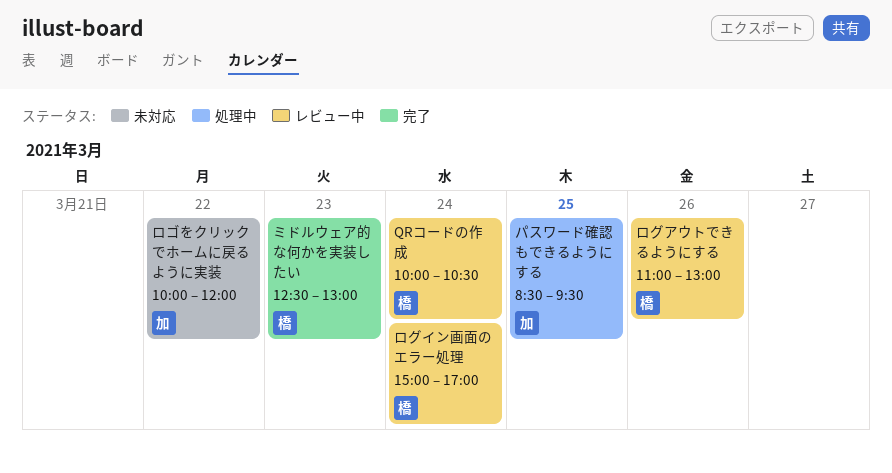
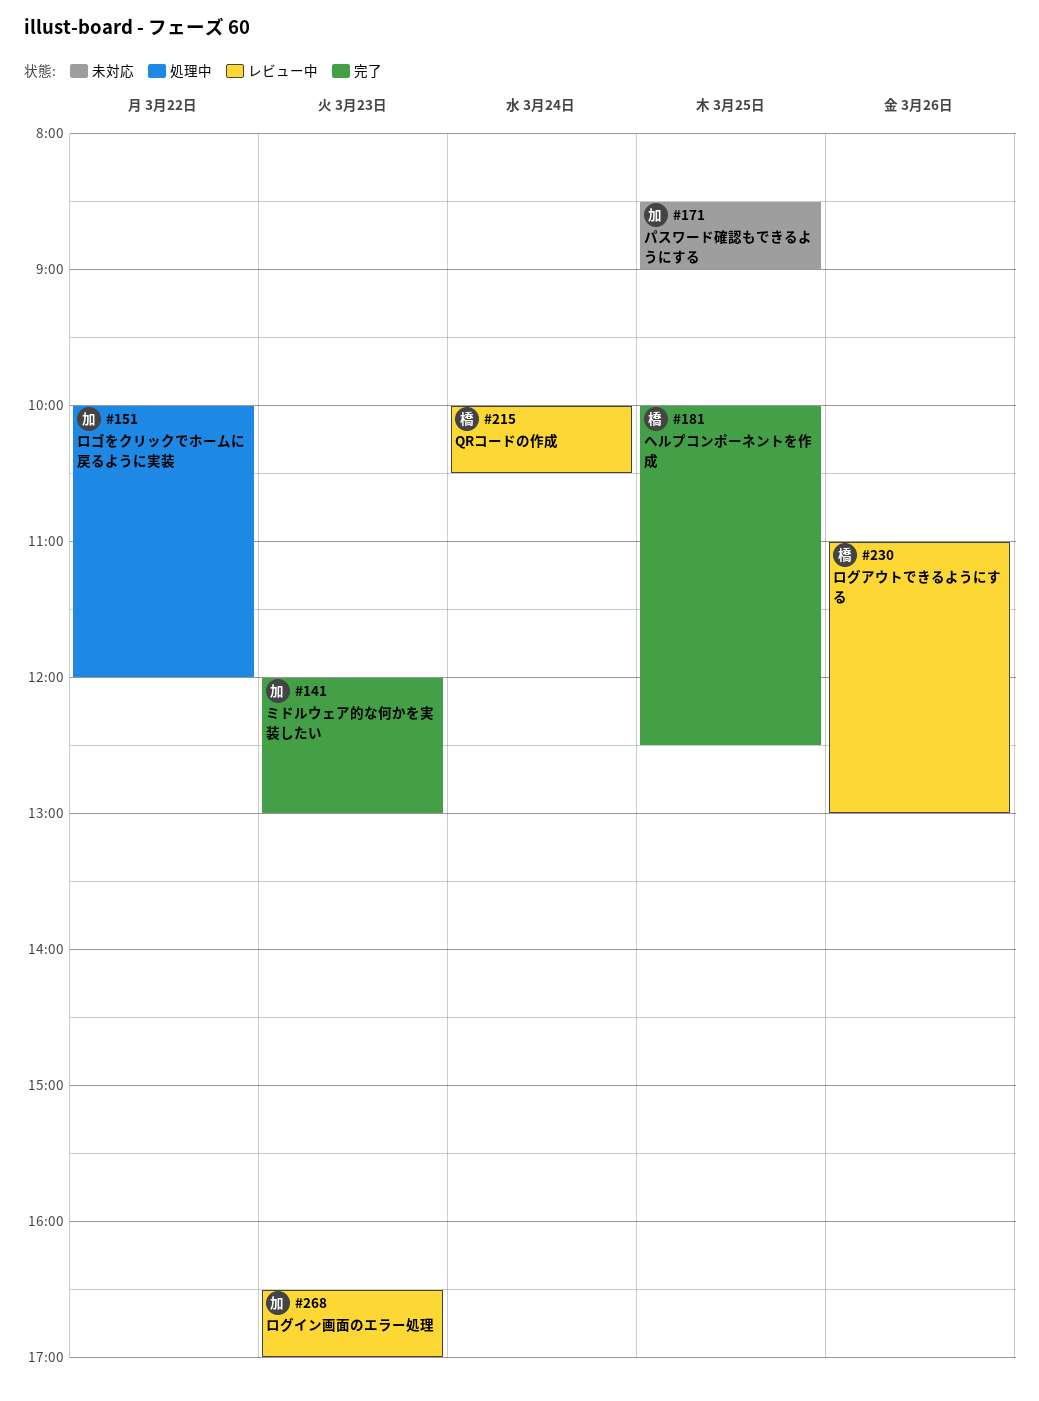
パスワード確認もできるようにする, status: 処理中 -> 未対応
パスワード確認もできるようにする, ends: 09:30 -> 09:00
ヘルプコンポーネントを作成: none -> present
ミドルウェア的な何かを実装したい, owner: 橋 -> 加
ミドルウェア的な何かを実装したい, begins: 12:30 -> 12:00
ログイン画面のエラー処理, owner: 橋 -> 加
ログイン画面のエラー処理, day: Mar 24 -> Mar 23
ログイン画面のエラー処理, begins: 15:00 -> 16:30
ロゴをクリックでホームに戻るように実装, status: 未対応 -> 処理中

